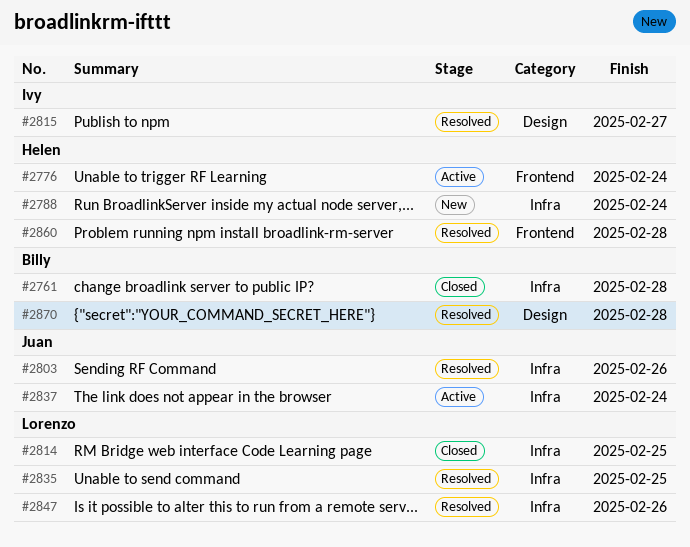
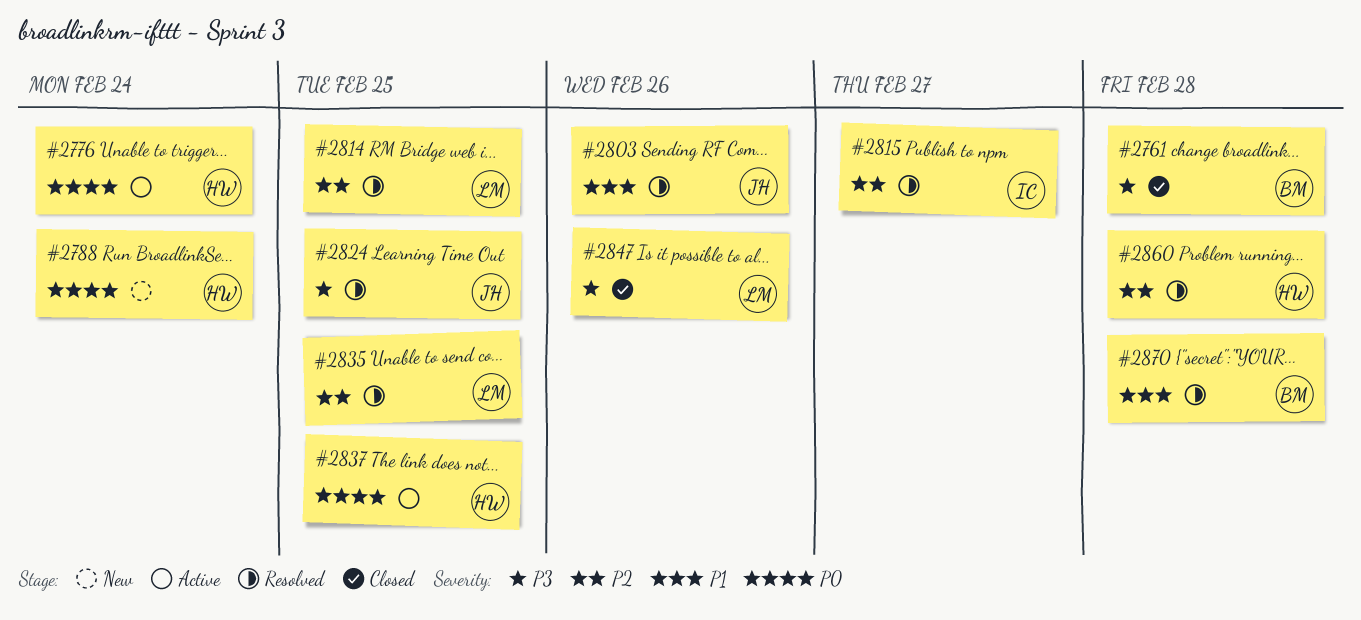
#2814, status: Closed -> Resolved
#2824: none -> present
#2837, owner: Juan -> Helen
#2837, due: Feb 24 -> Feb 25
#2847, status: Resolved -> Closed

